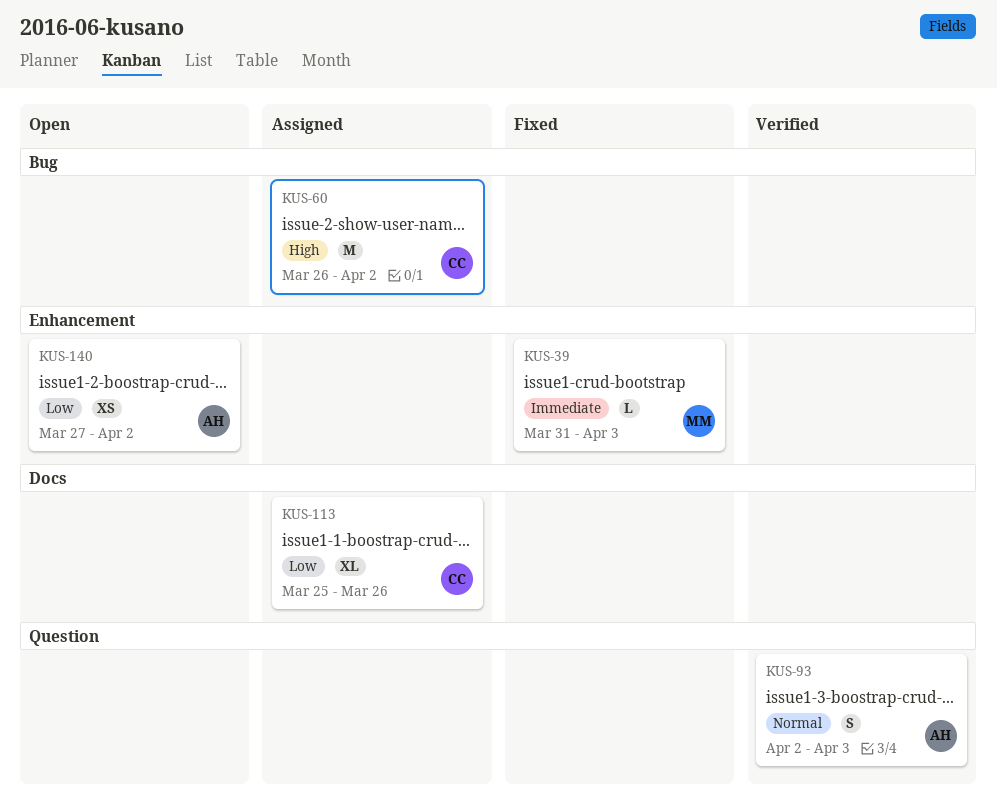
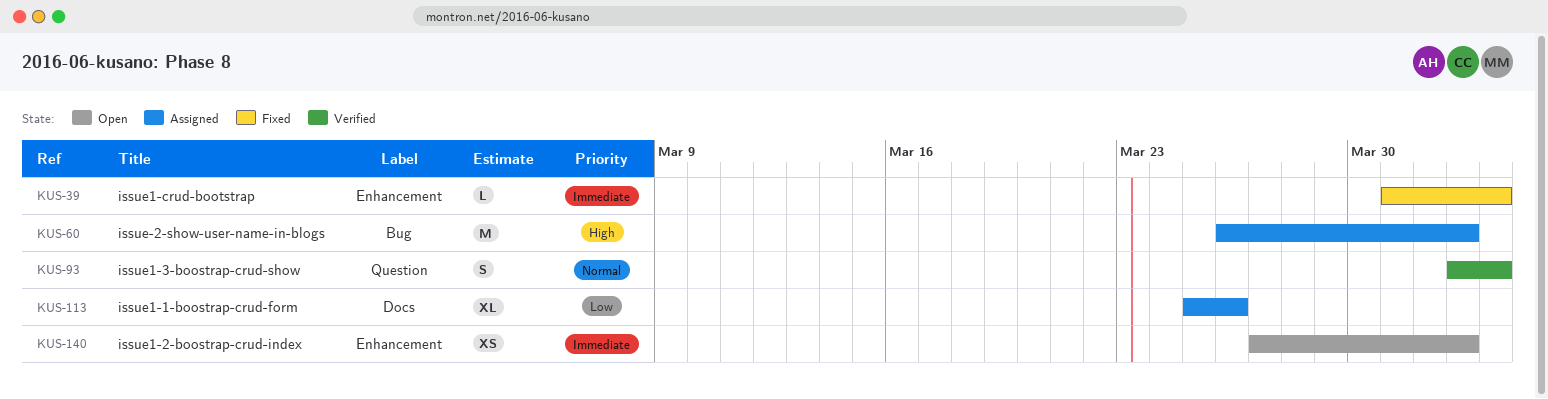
KUS-140, priority: Low -> Immediate

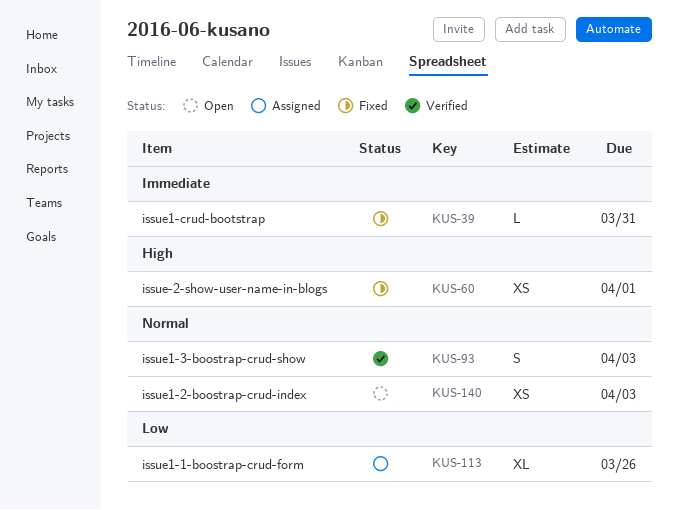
KUS-39, due: Apr 3 -> Mar 31
KUS-60, status: Assigned -> Fixed
KUS-60, estimate: M -> XS
KUS-60, due: Apr 2 -> Apr 1
KUS-140, priority: Immediate -> Normal
KUS-140, due: Apr 2 -> Apr 3

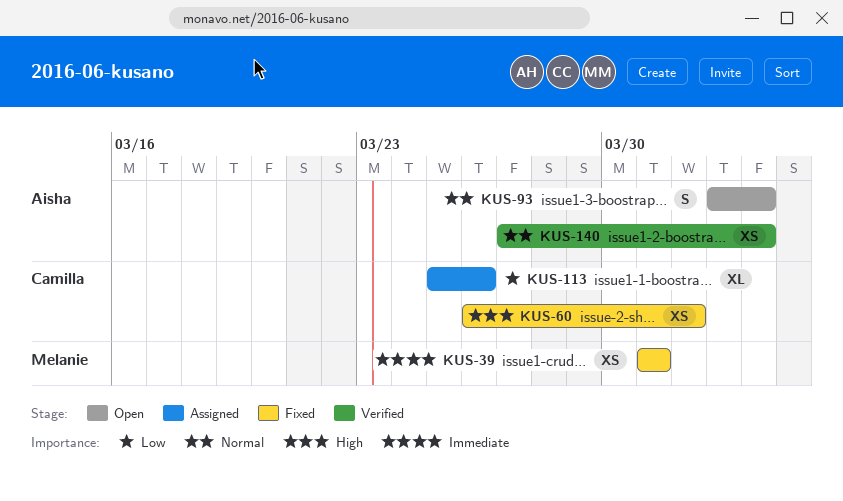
KUS-39, estimate: L -> XS
KUS-93, status: Verified -> Open
KUS-140, status: Open -> Verified

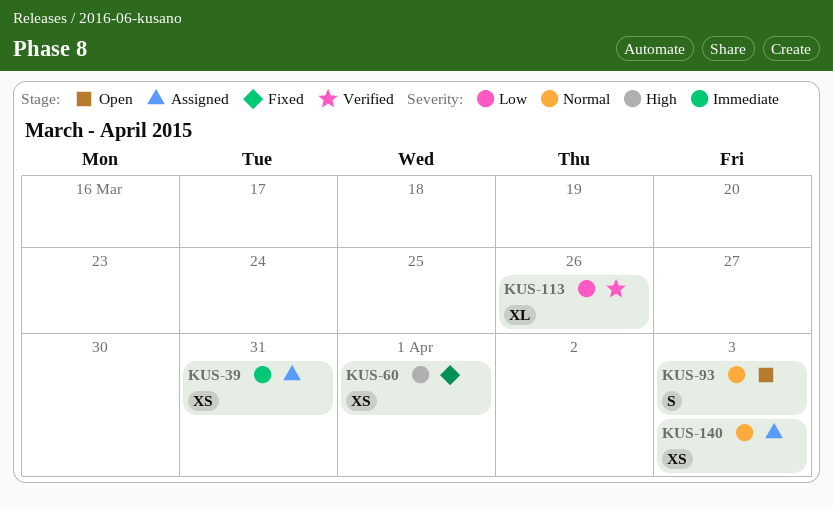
KUS-39, status: Fixed -> Assigned
KUS-113, status: Assigned -> Verified
KUS-140, status: Verified -> Assigned

